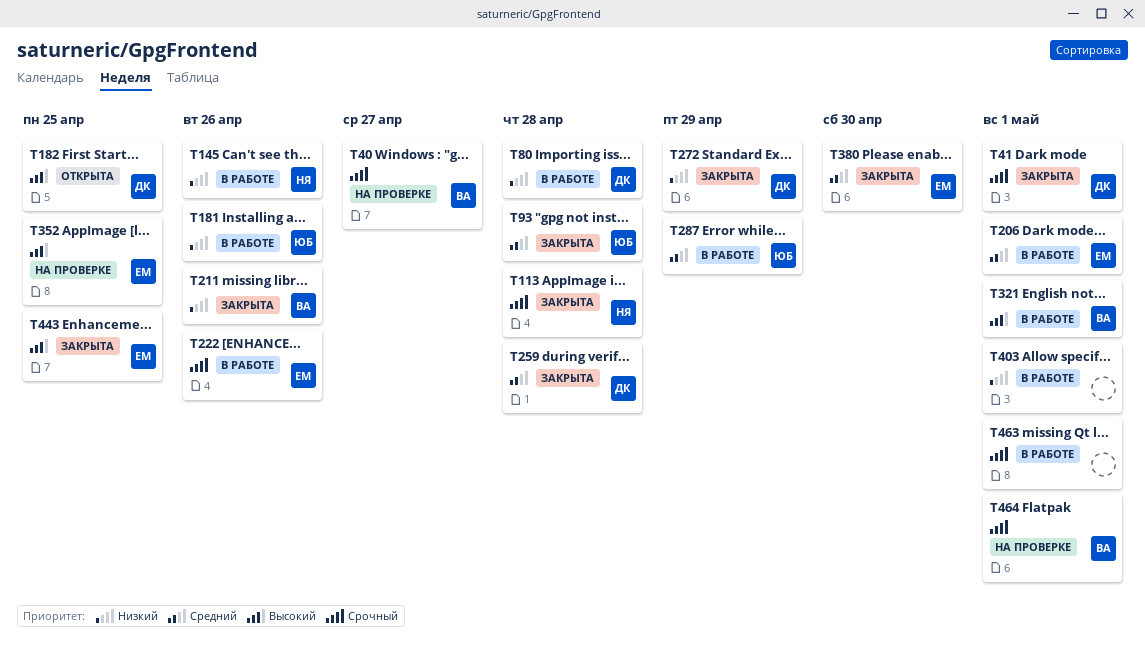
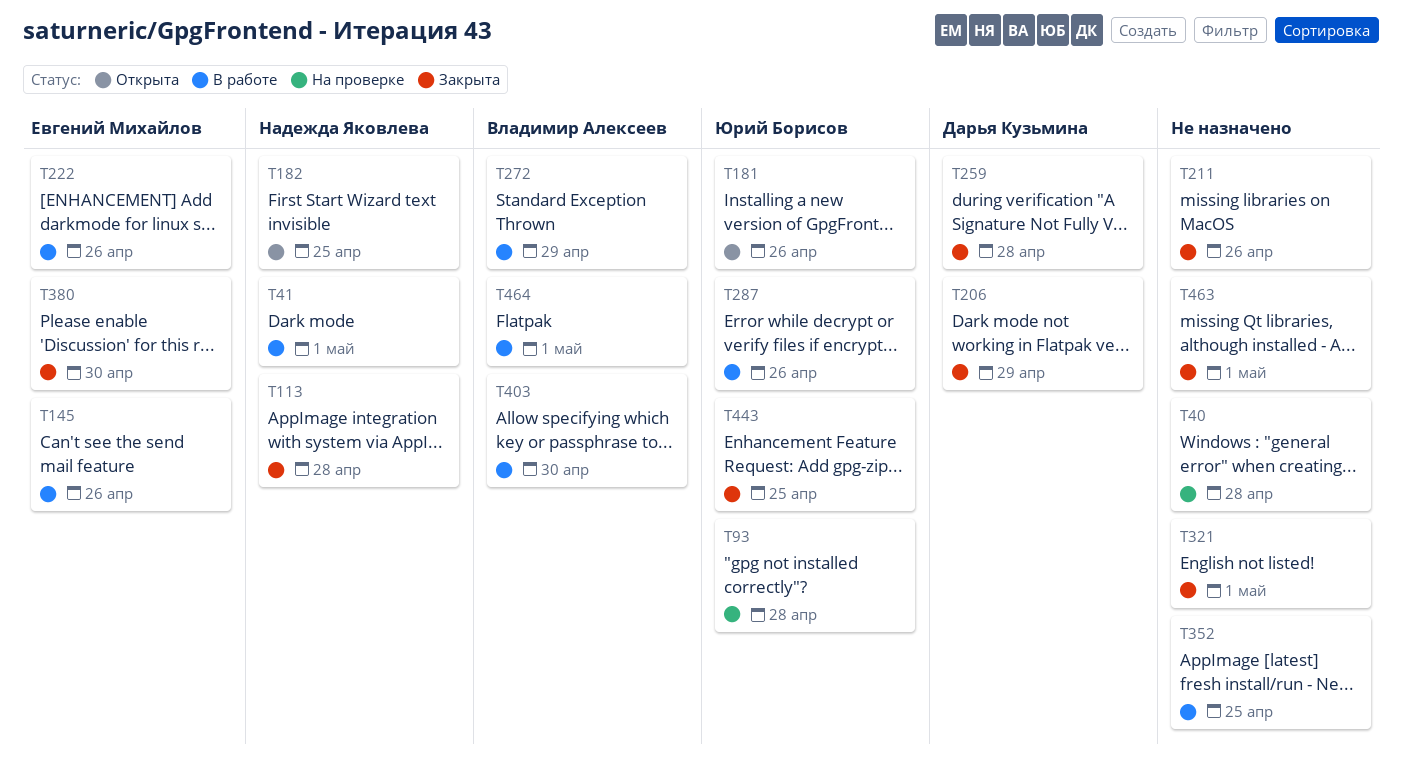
T40, owner: Владимир Алексеев -> none
T40, due: Apr 27 -> Apr 28
T41, status: Закрыта -> В работе
T41, owner: Дарья Кузьмина -> Надежда Яковлева
T80: present -> none
T93, status: Закрыта -> На проверке
T145, owner: Надежда Яковлева -> Евгений Михайлов
T181, status: В работе -> Открыта
T182, owner: Дарья Кузьмина -> Надежда Яковлева
T206, status: В работе -> Закрыта
T206, owner: Евгений Михайлов -> Дарья Кузьмина
T206, due: May 1 -> Apr 29
T211, owner: Владимир Алексеев -> none
T272, status: Закрыта -> В работе
T272, owner: Дарья Кузьмина -> Владимир Алексеев
T287, due: Apr 29 -> Apr 26
T321, status: В работе -> Закрыта
T321, owner: Владимир Алексеев -> none
T352, status: На проверке -> В работе
T352, owner: Евгений Михайлов -> none
T403, owner: none -> Владимир Алексеев
T403, due: May 1 -> Apr 30
T443, owner: Евгений Михайлов -> Юрий Борисов
T463, status: В работе -> Закрыта
T464, status: На проверке -> В работе

